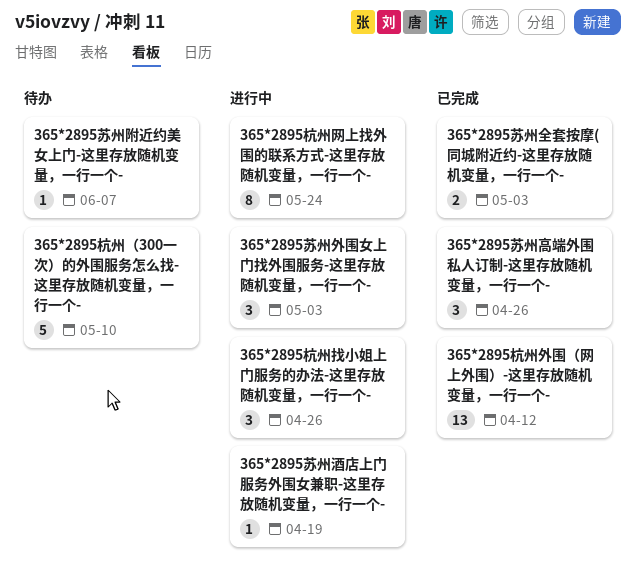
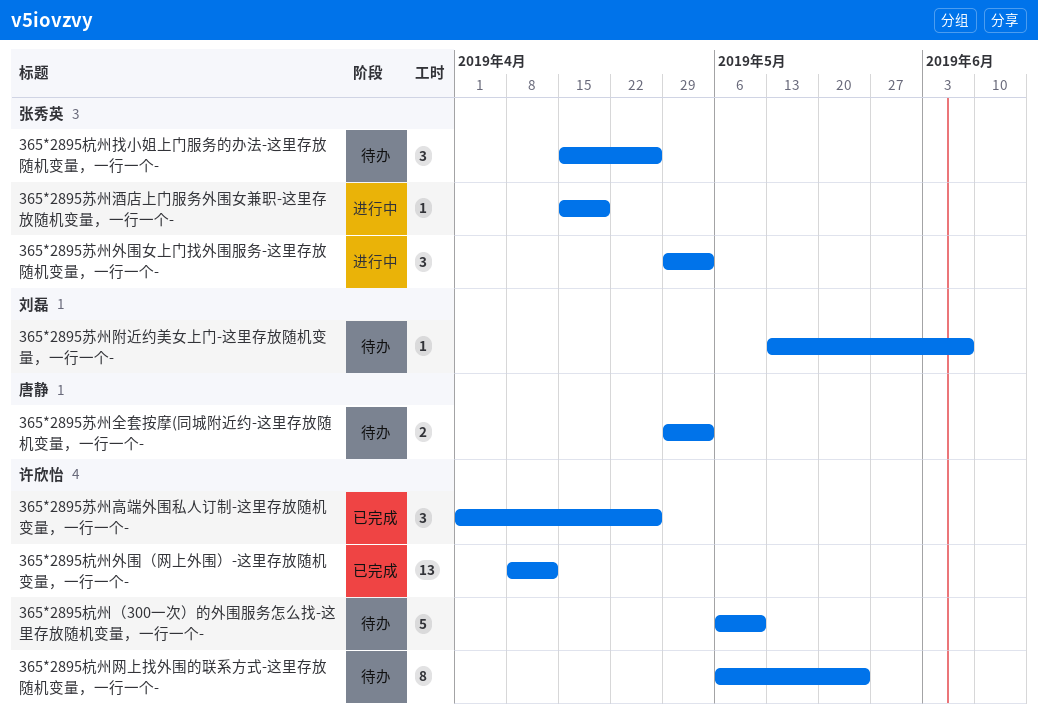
365*2895杭州找小姐上门服务的办法-这里存放随机变量，一行一个-, status: 进行中 -> 待办
365*2895杭州网上找外围的联系方式-这里存放随机变量，一行一个-, status: 进行中 -> 待办
365*2895苏州全套按摩(同城附近约-这里存放随机变量，一行一个-, status: 已完成 -> 待办

